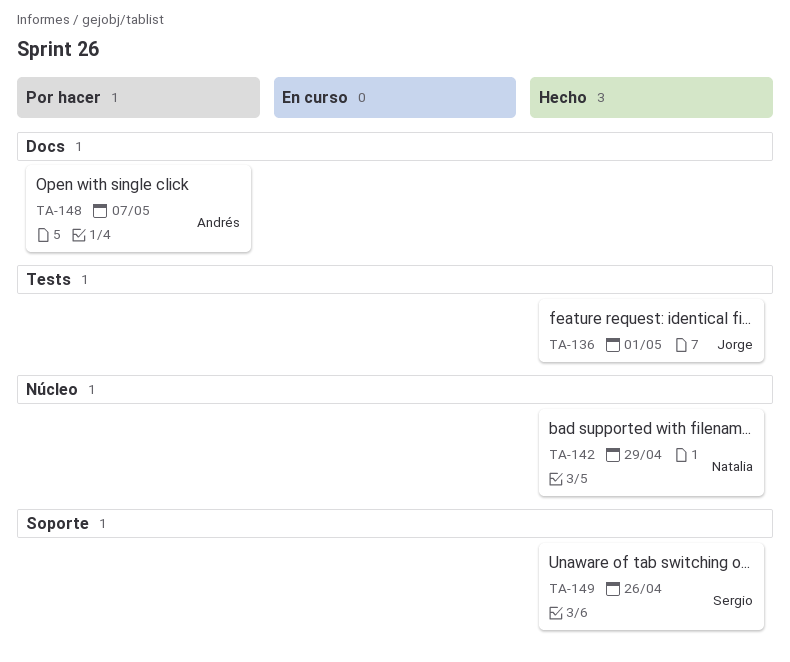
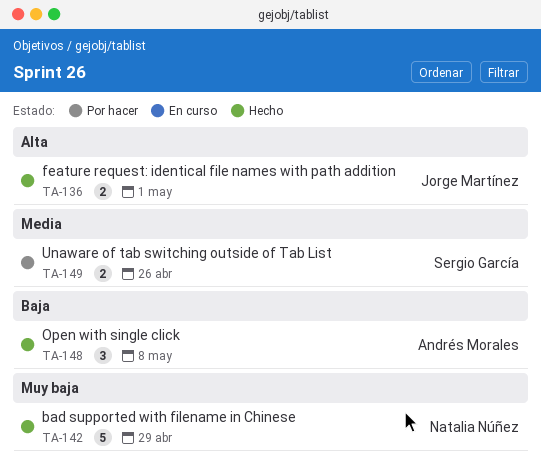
TA-148, status: Por hacer -> Hecho
TA-148, due: May 7 -> May 8
TA-149, status: Hecho -> Por hacer

